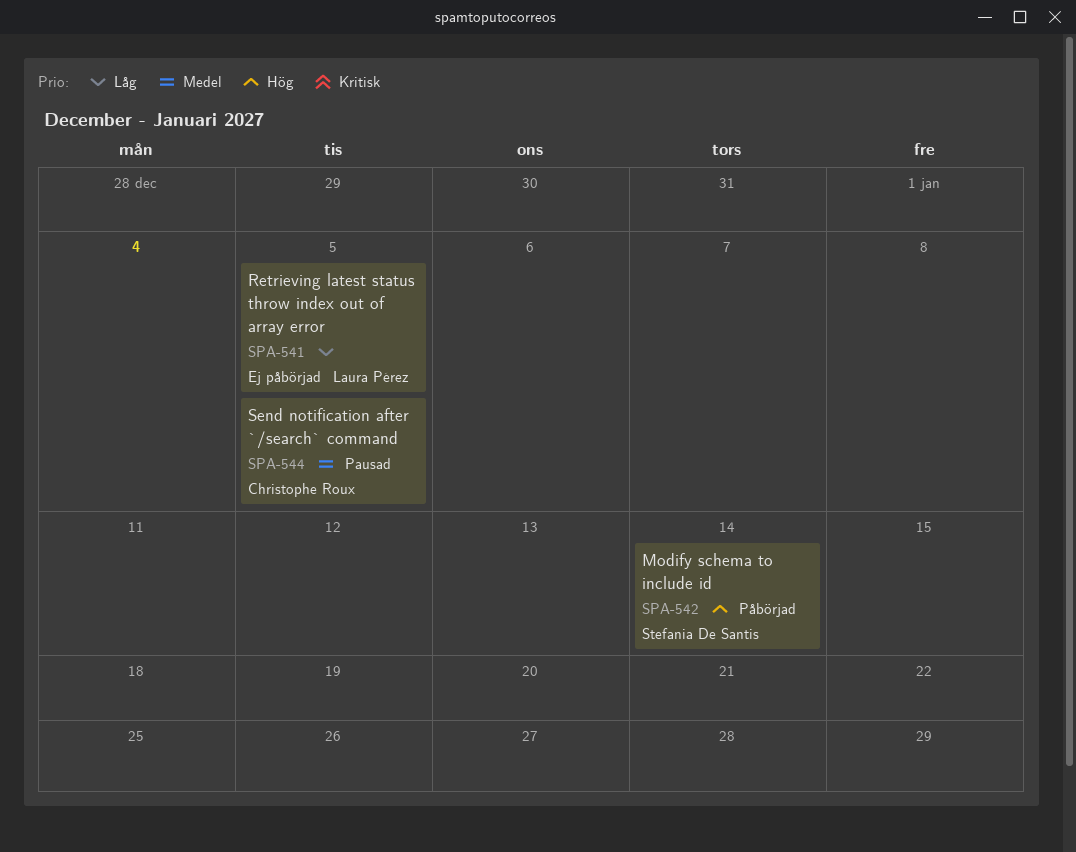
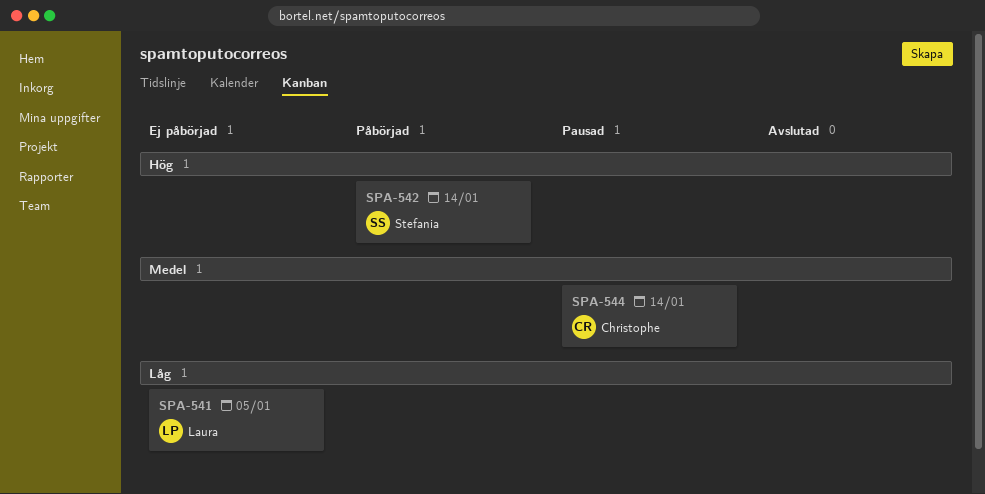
SPA-544, due: Jan 5 -> Jan 14

